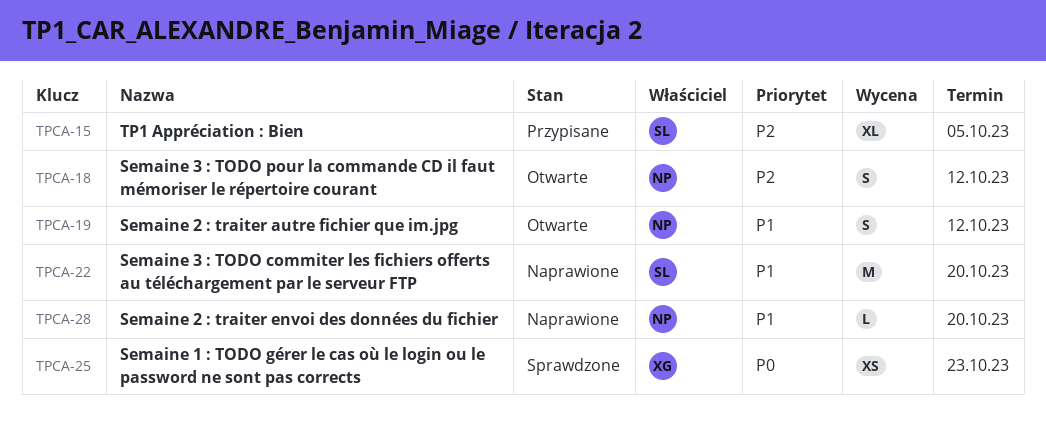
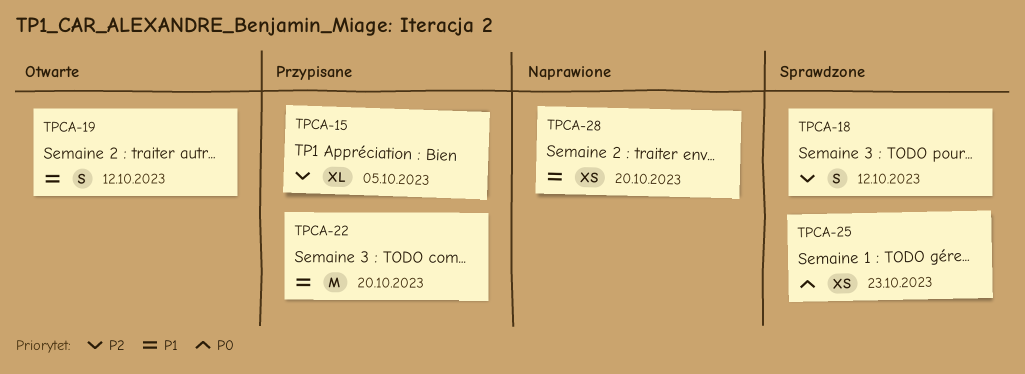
TPCA-18, status: Otwarte -> Sprawdzone
TPCA-22, status: Naprawione -> Przypisane
TPCA-28, estimate: L -> XS

